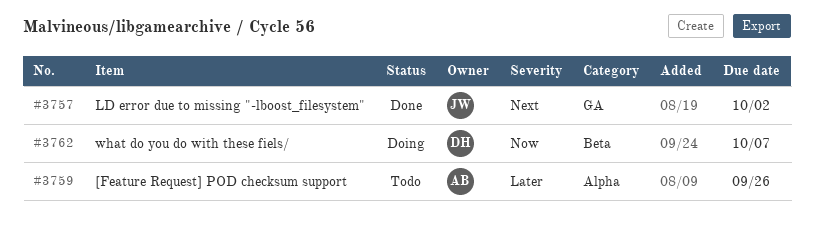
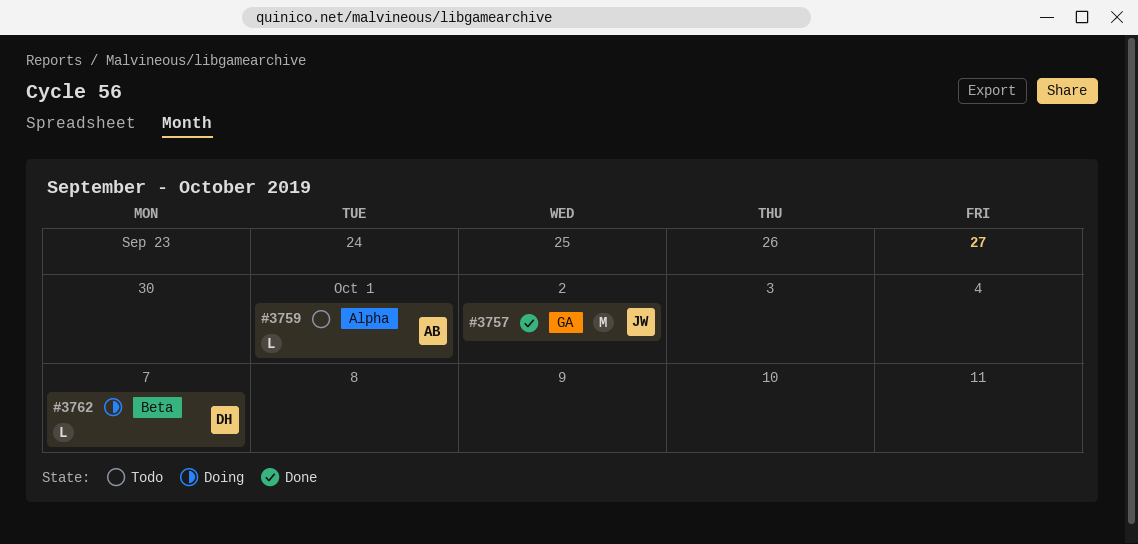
#3759, due: Sep 26 -> Oct 1

